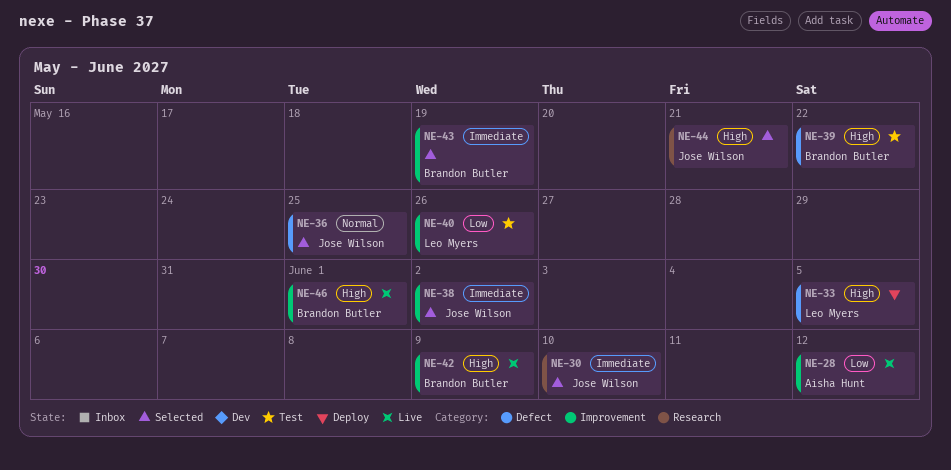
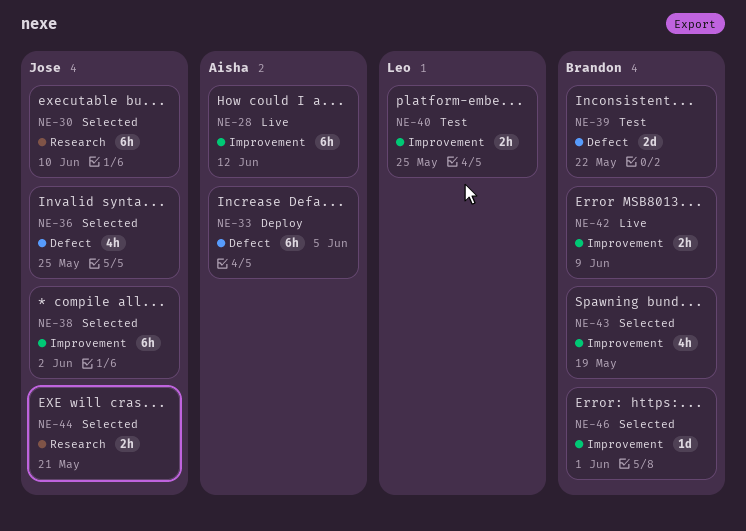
NE-33, owner: Leo Myers -> Aisha Hunt
NE-40, due: May 26 -> May 25
NE-46, status: Live -> Selected

